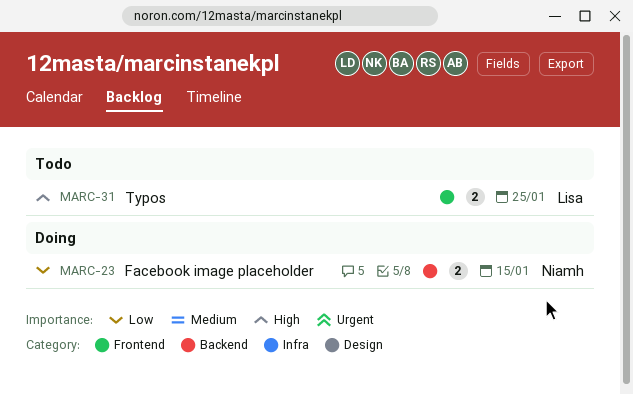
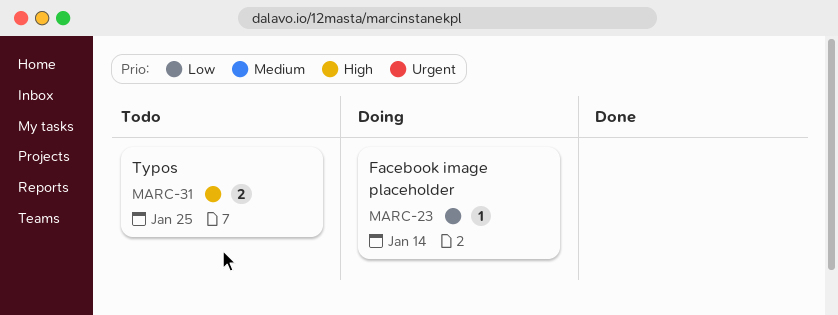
MARC-23, estimate: 2 -> 1
MARC-23, due: Jan 15 -> Jan 14

